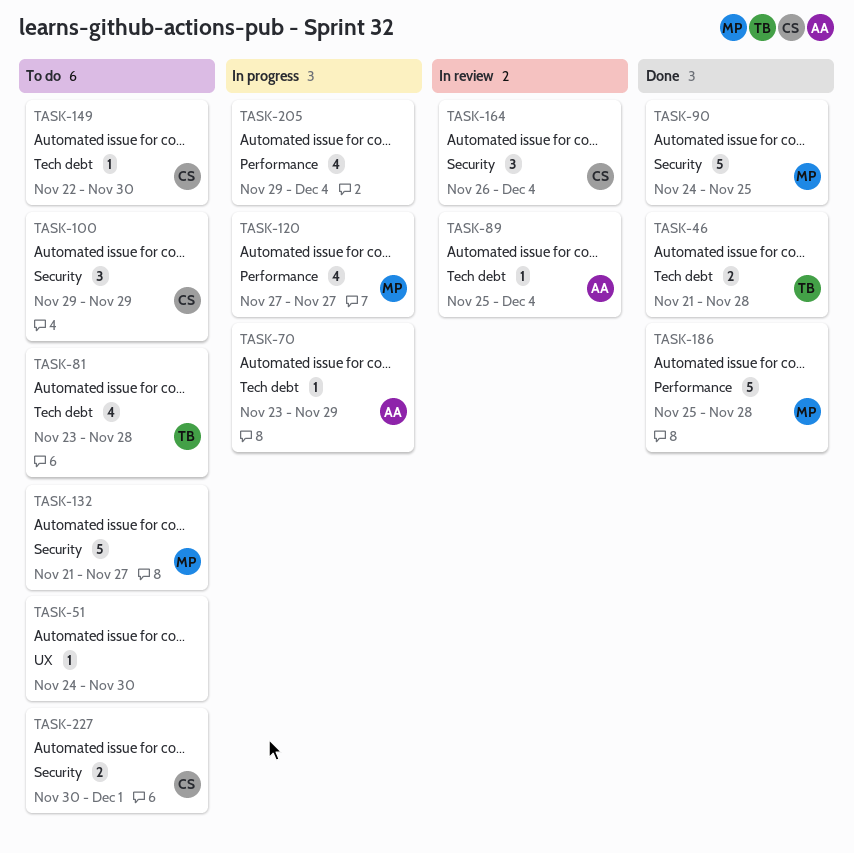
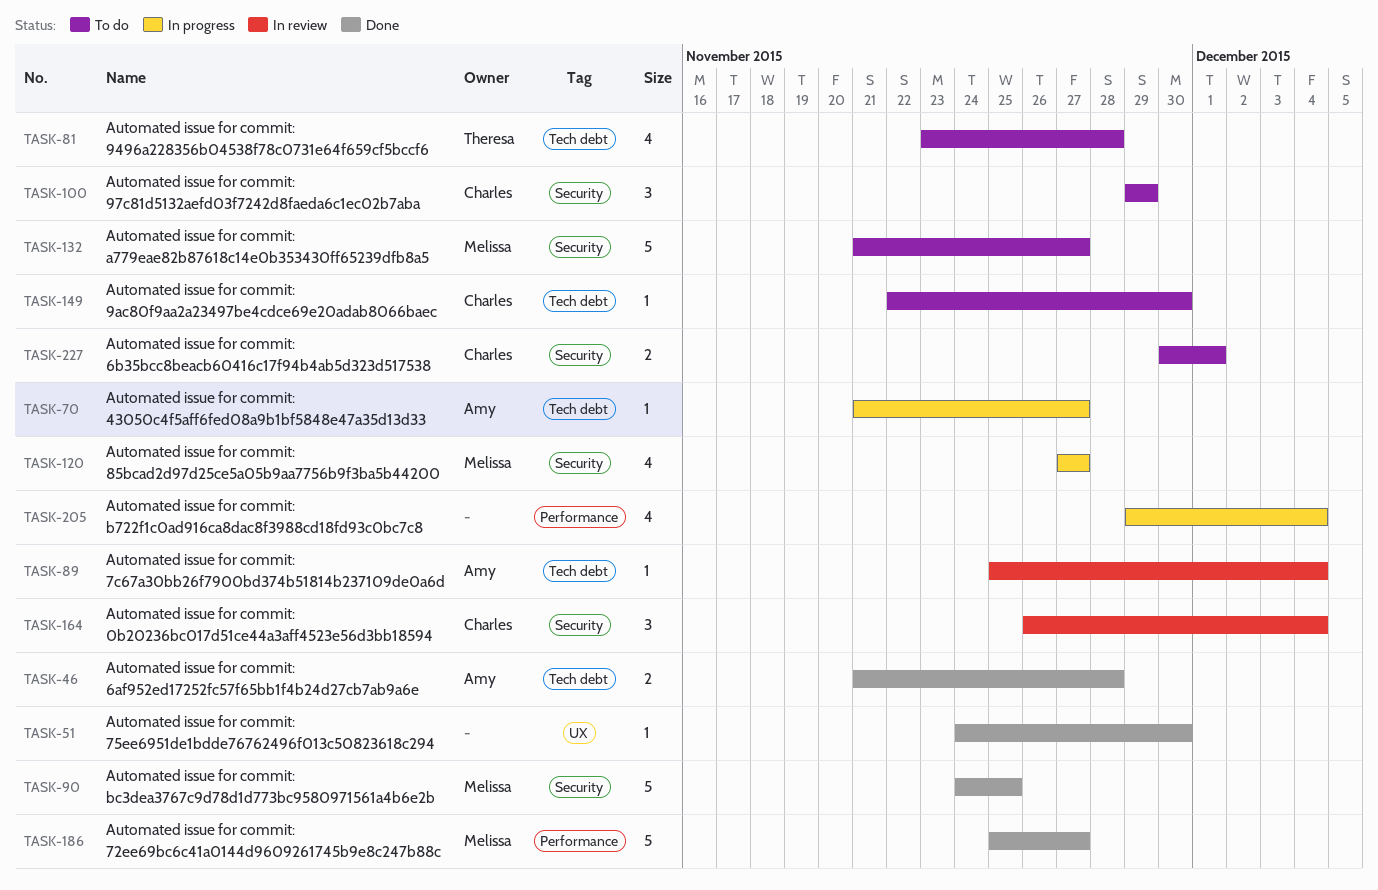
TASK-46, owner: Theresa -> Amy
TASK-51, status: To do -> Done
TASK-70, start: Nov 23 -> Nov 21
TASK-70, due: Nov 29 -> Nov 27
TASK-120, label: Performance -> Security
TASK-186, due: Nov 28 -> Nov 27

